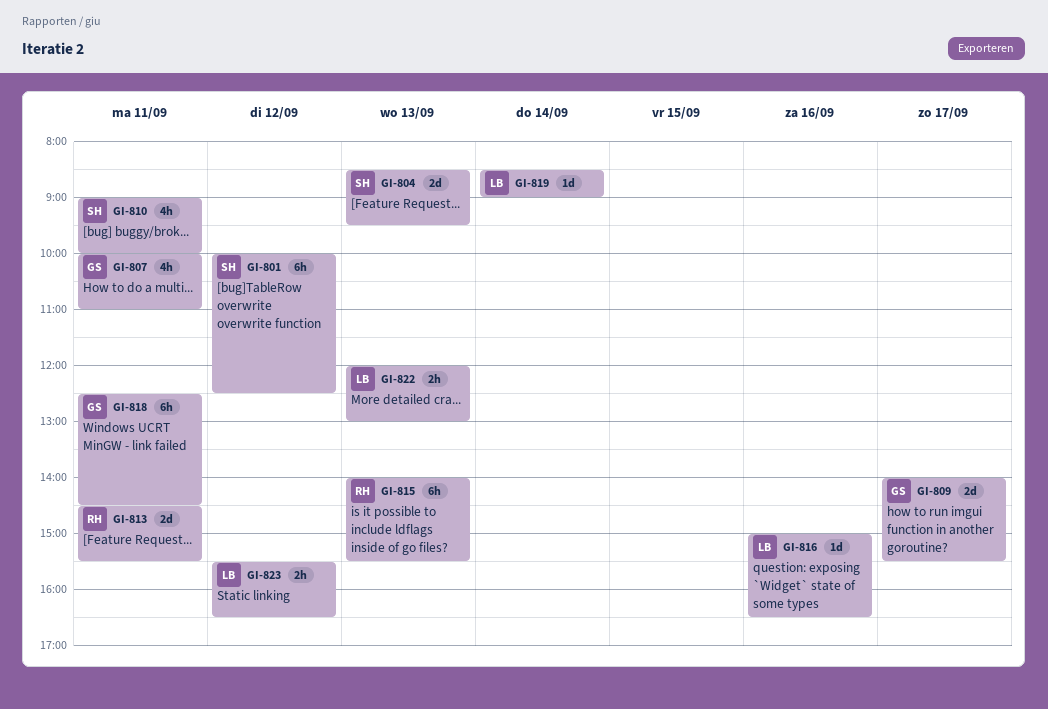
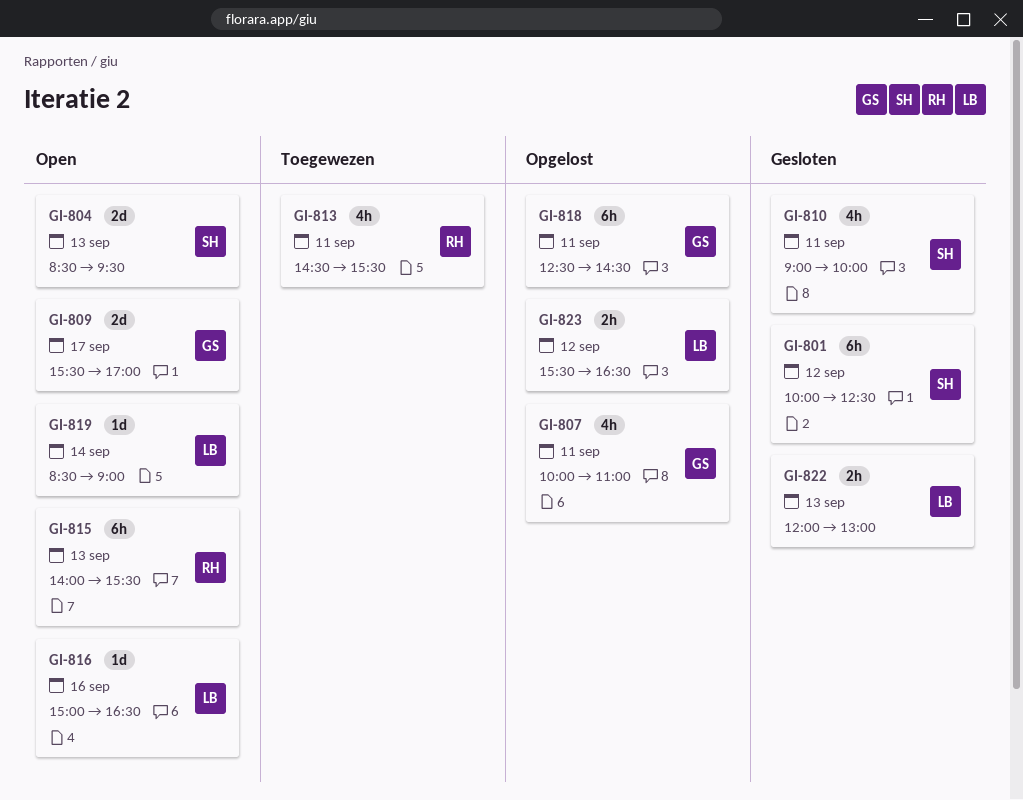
GI-809, begins: 14:00 -> 15:30
GI-809, ends: 15:30 -> 17:00
GI-813, estimate: 2d -> 4h

